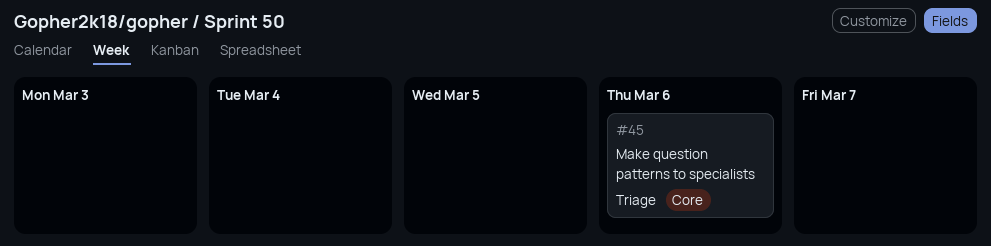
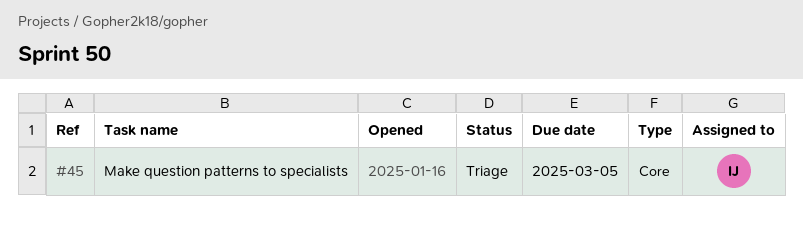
#45, due: Mar 6 -> Mar 5

